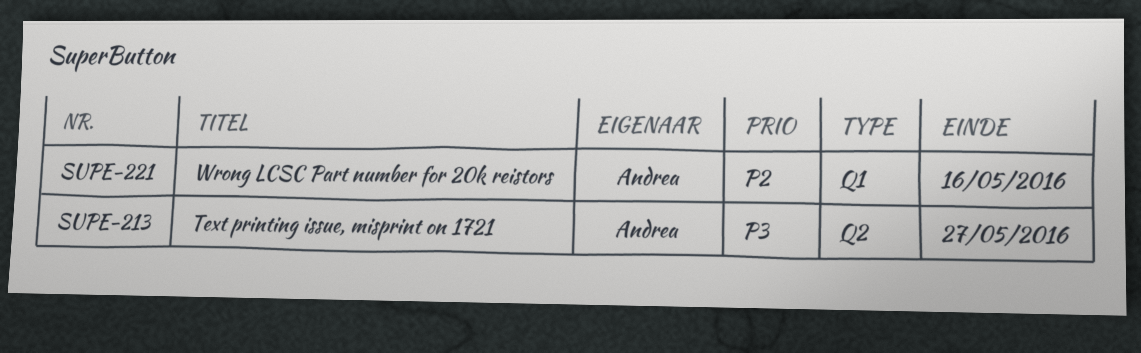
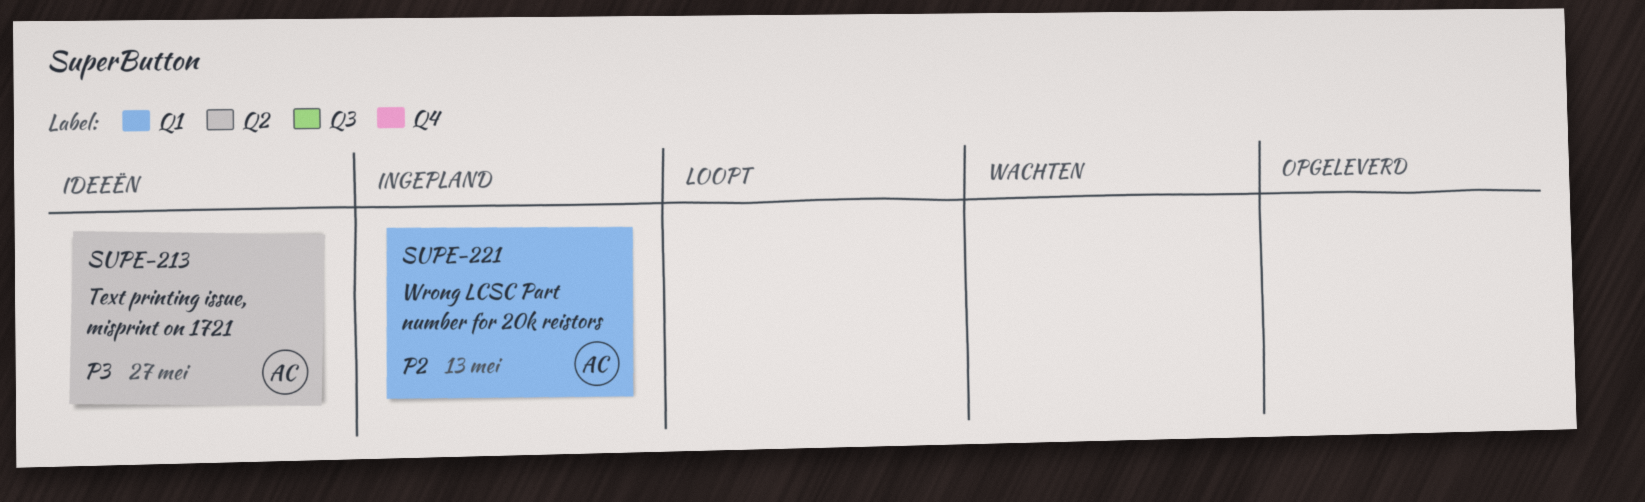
SUPE-221, due: May 16 -> May 13

